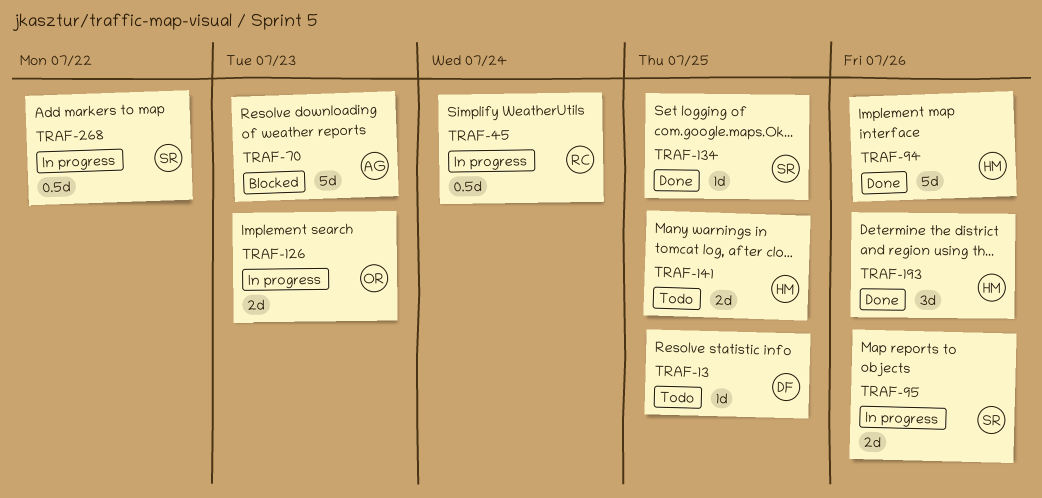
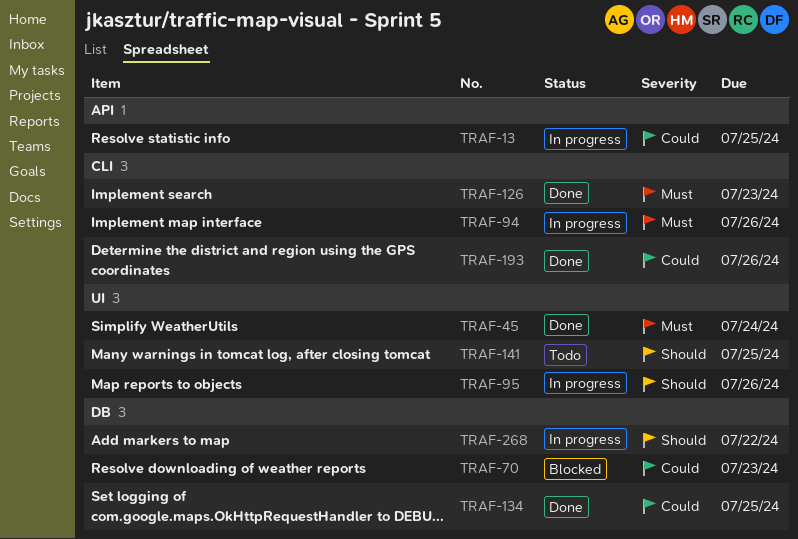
TRAF-13, status: Todo -> In progress
TRAF-45, status: In progress -> Done
TRAF-94, status: Done -> In progress
TRAF-126, status: In progress -> Done

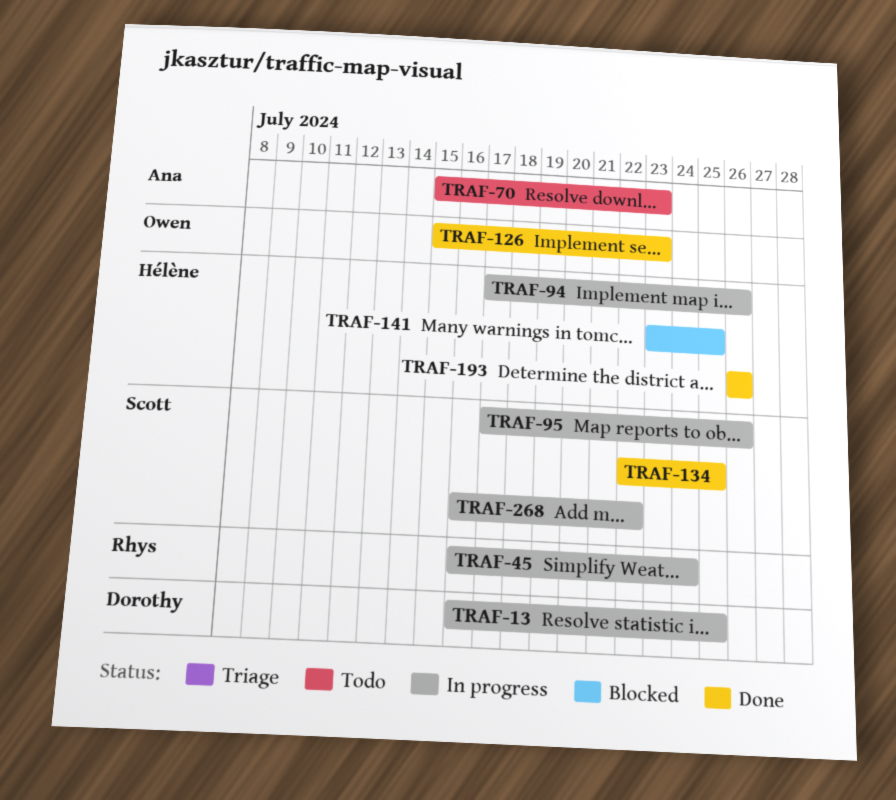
TRAF-45, status: Done -> In progress
TRAF-70, status: Blocked -> Todo
TRAF-141, status: Todo -> Blocked

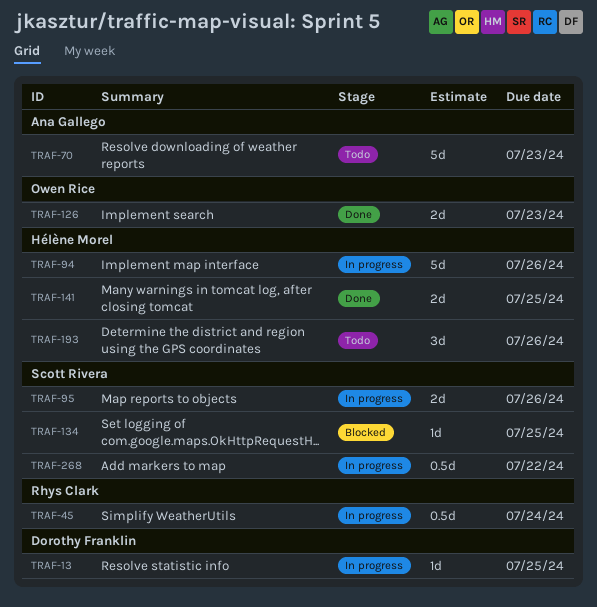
TRAF-134, status: Done -> Blocked
TRAF-141, status: Blocked -> Done
TRAF-193, status: Done -> Todo

